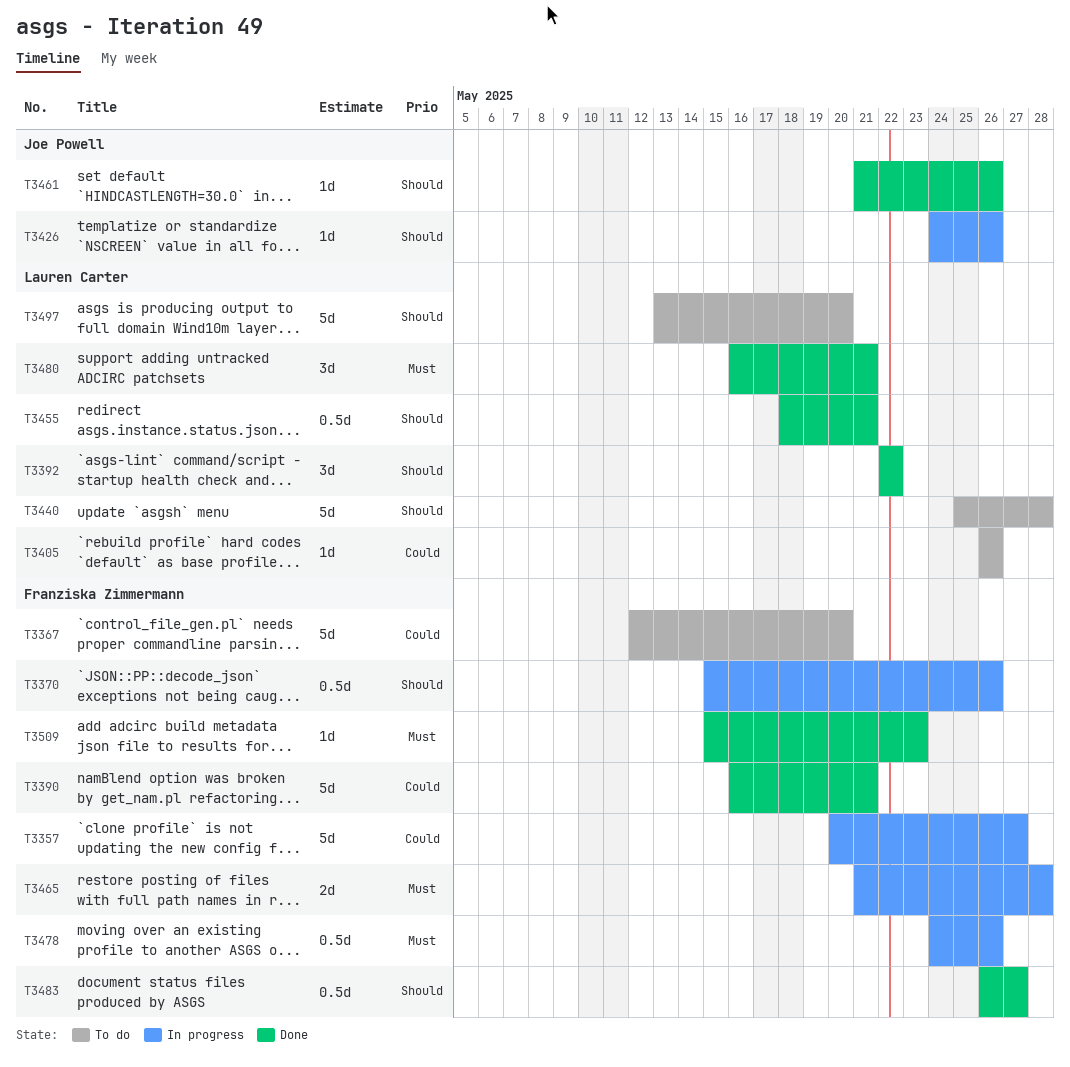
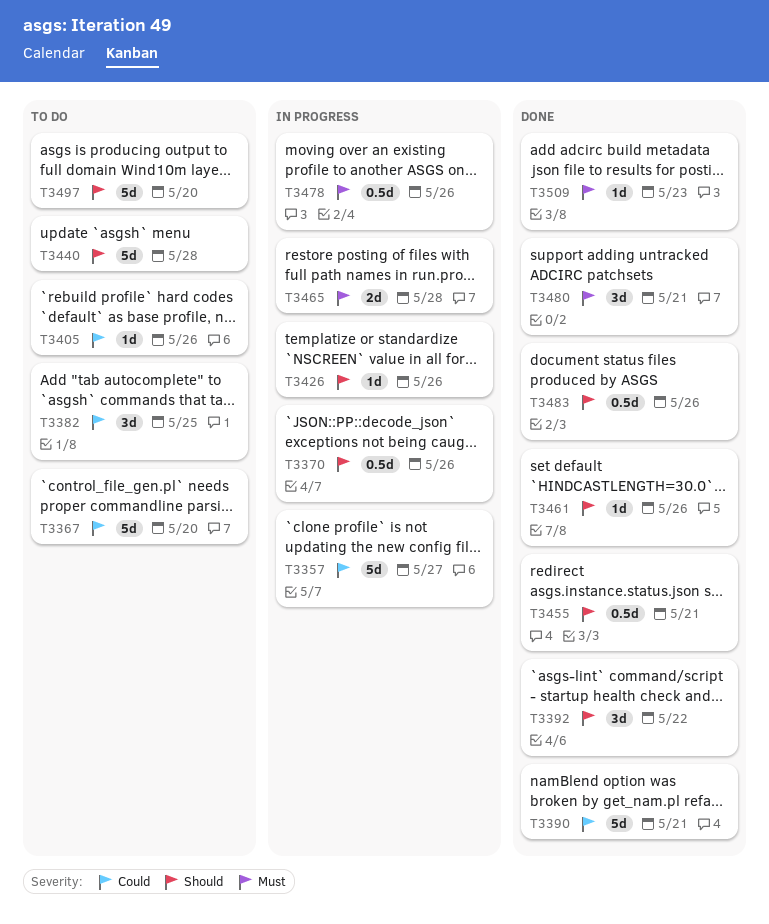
T3382: none -> present
T3483, due: May 27 -> May 26

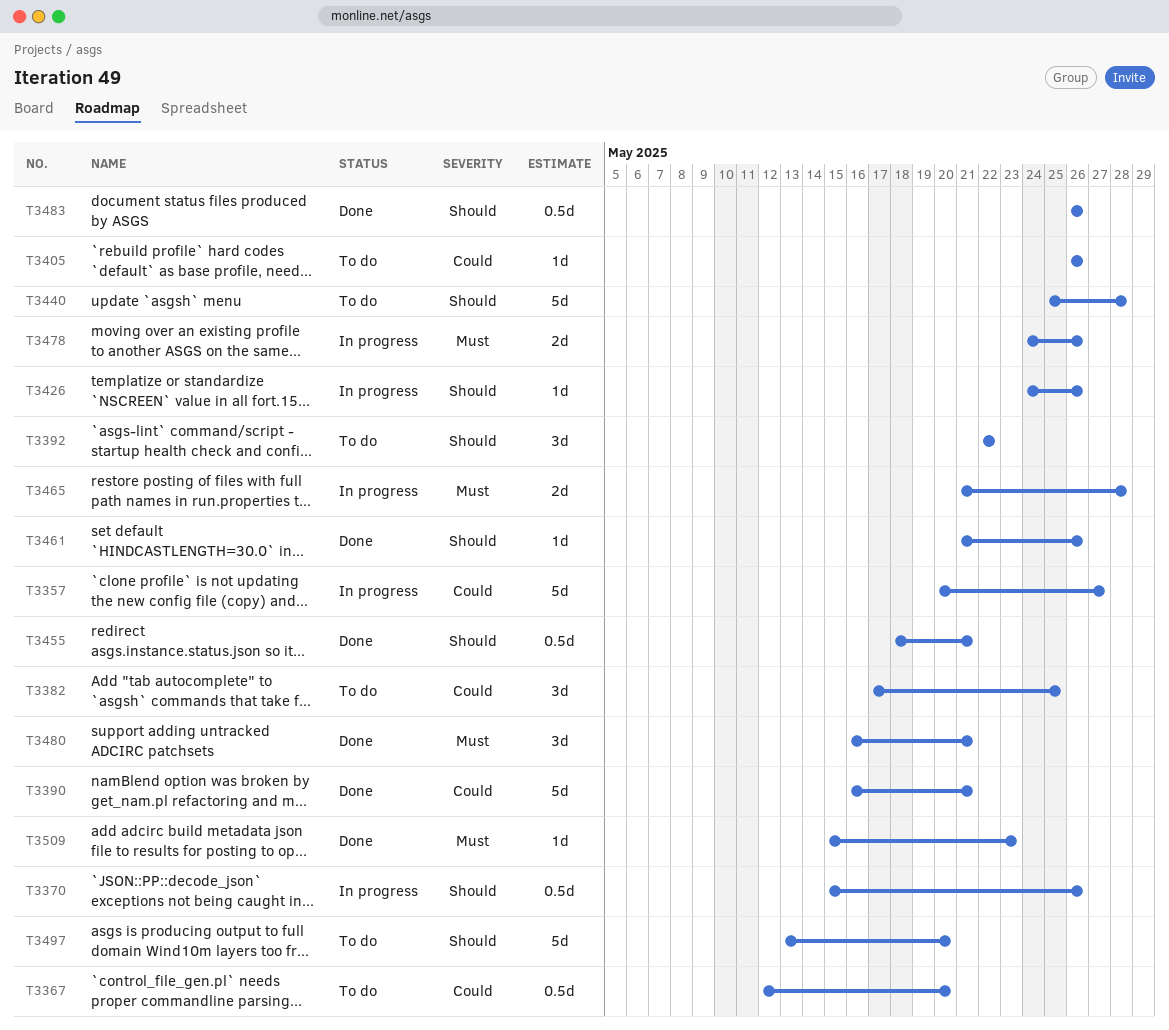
T3367, estimate: 5d -> 0.5d
T3392, status: Done -> To do
T3478, estimate: 0.5d -> 2d

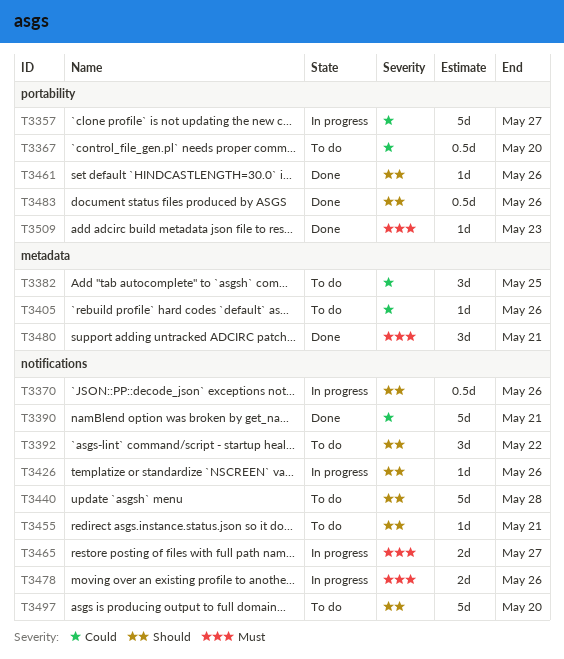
T3455, status: Done -> To do
T3455, estimate: 0.5d -> 1d
T3465, due: May 28 -> May 27

